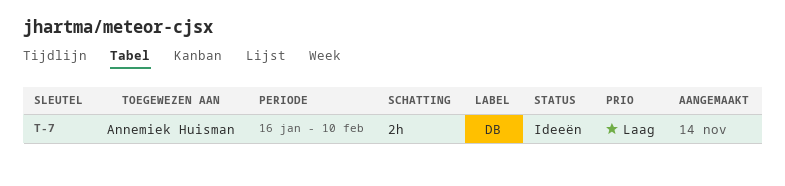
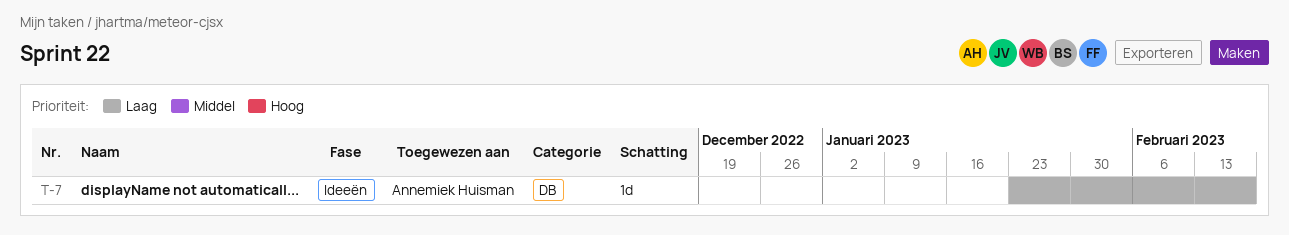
T-7, estimate: 2h -> 1d
T-7, start: Jan 16 -> Jan 23
T-7, due: Feb 10 -> Feb 17

